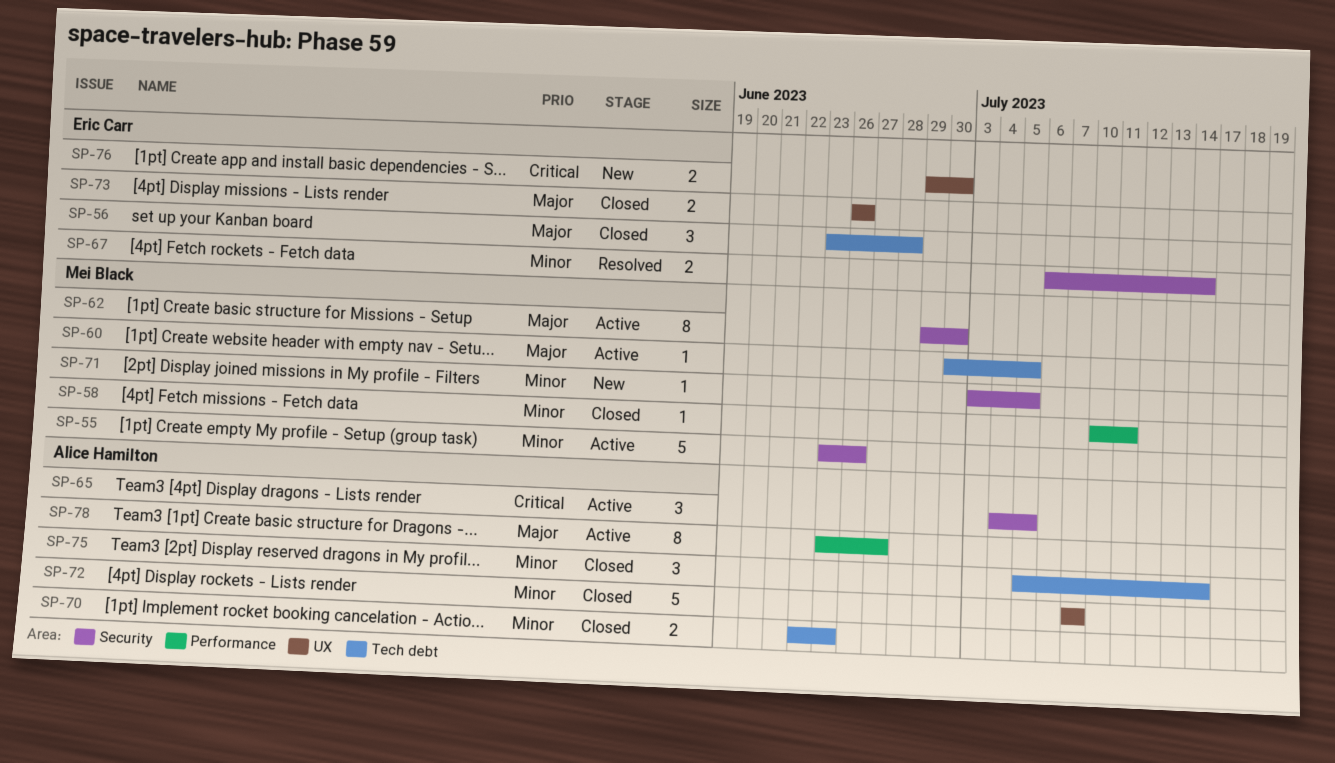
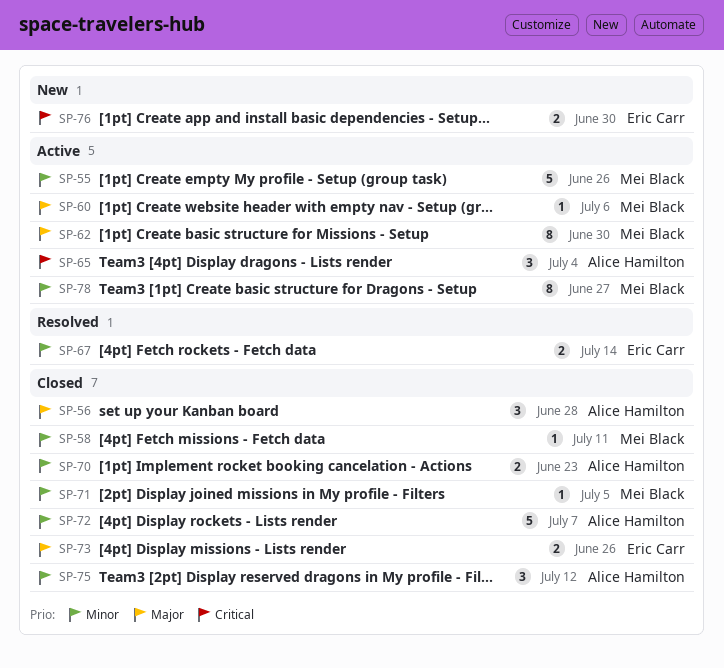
SP-56, owner: Eric Carr -> Alice Hamilton
SP-60, due: Jul 5 -> Jul 6
SP-65, due: Jul 5 -> Jul 4
SP-71, status: New -> Closed
SP-75, due: Jul 14 -> Jul 12
SP-78, owner: Alice Hamilton -> Mei Black
SP-78, priority: Major -> Minor

